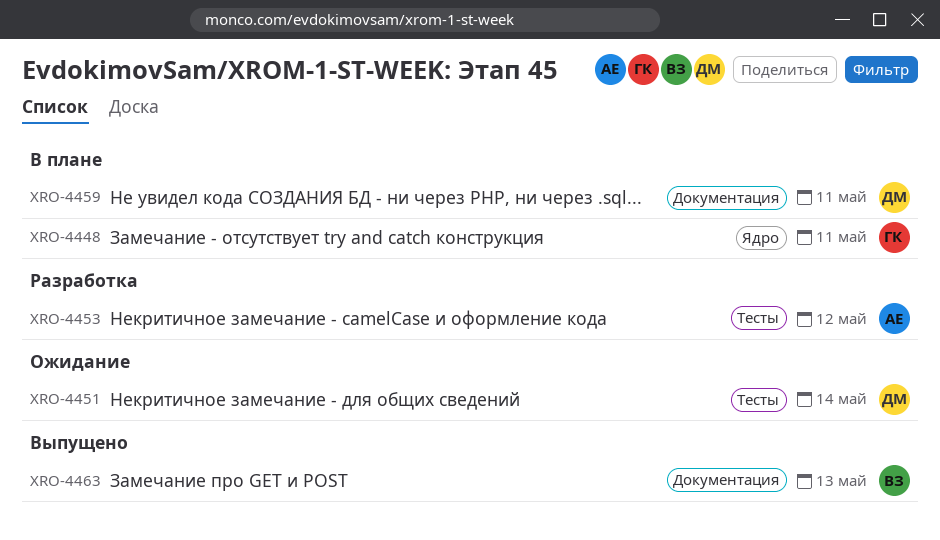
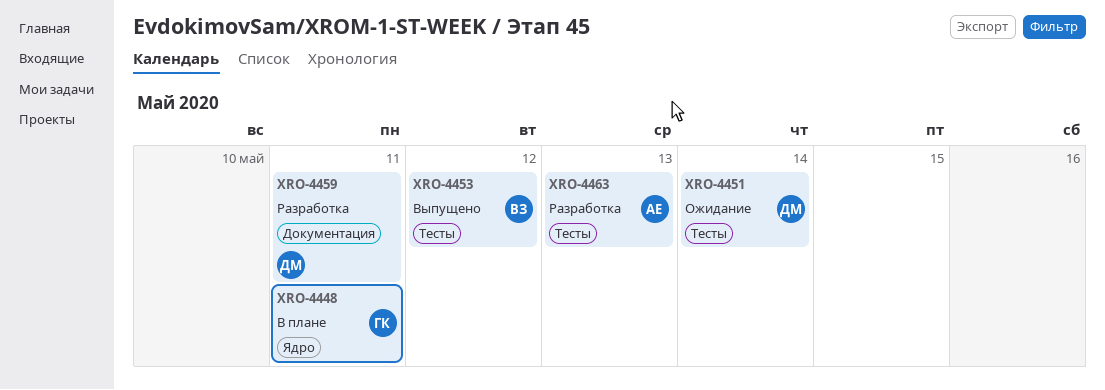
XRO-4453, status: Разработка -> Выпущено
XRO-4453, owner: АЕ -> ВЗ
XRO-4459, status: В плане -> Разработка
XRO-4463, status: Выпущено -> Разработка
XRO-4463, owner: ВЗ -> АЕ
XRO-4463, label: Документация -> Тесты

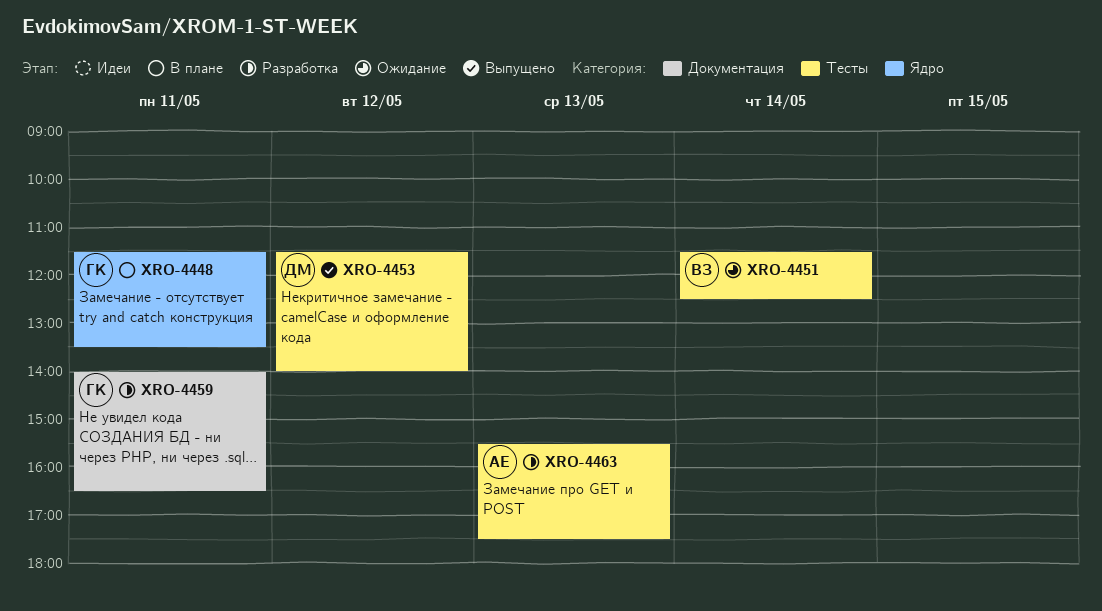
XRO-4451, owner: ДМ -> ВЗ
XRO-4453, owner: ВЗ -> ДМ
XRO-4459, owner: ДМ -> ГК

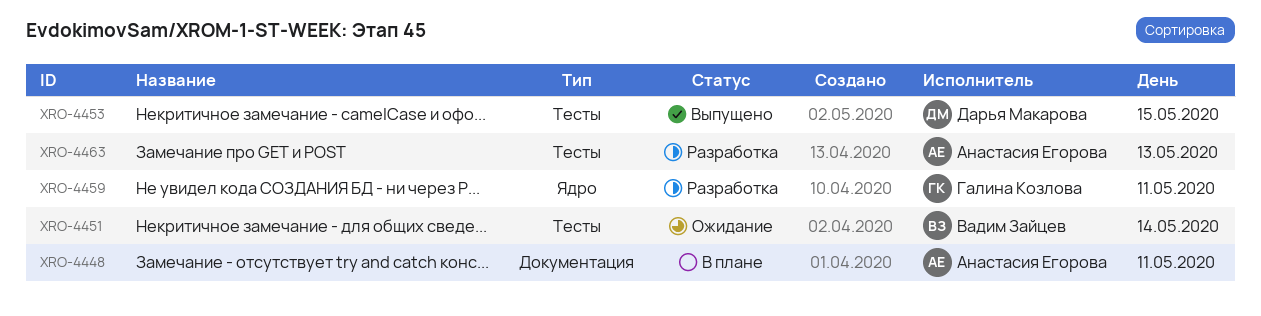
XRO-4448, owner: Галина Козлова -> Анастасия Егорова
XRO-4448, label: Ядро -> Документация
XRO-4453, day: May 12 -> May 15
XRO-4459, label: Документация -> Ядро

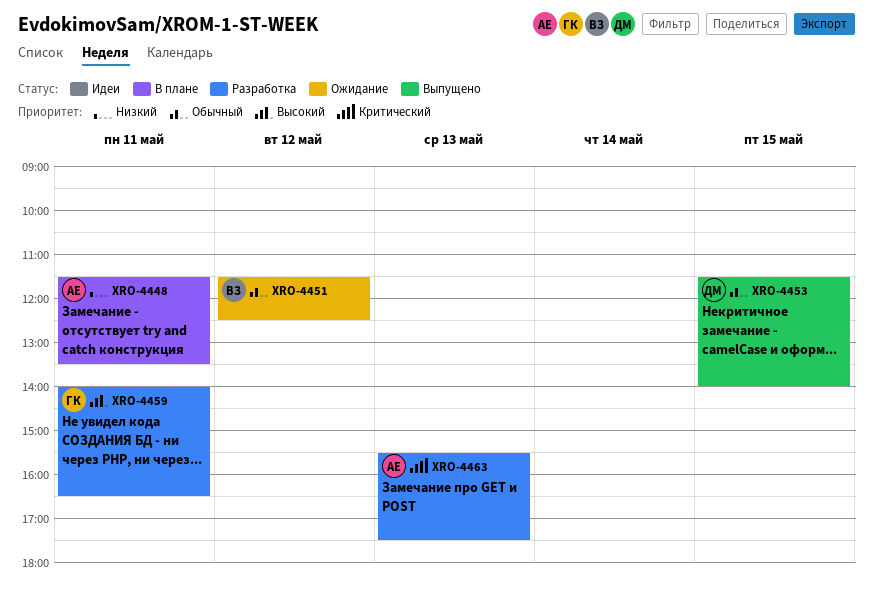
XRO-4451, day: May 14 -> May 12

